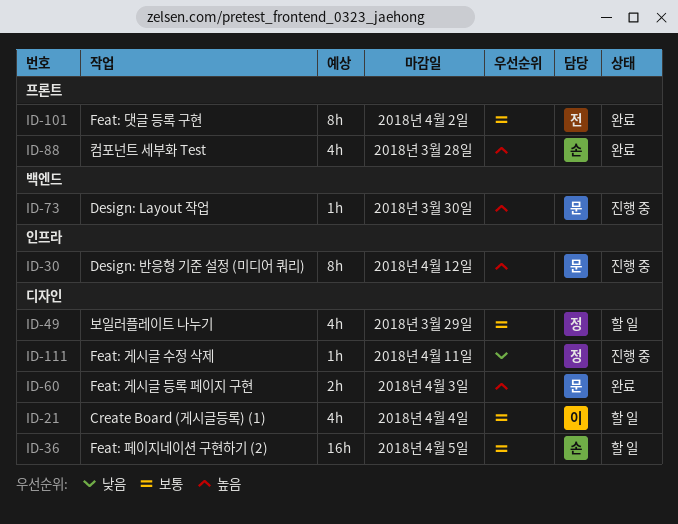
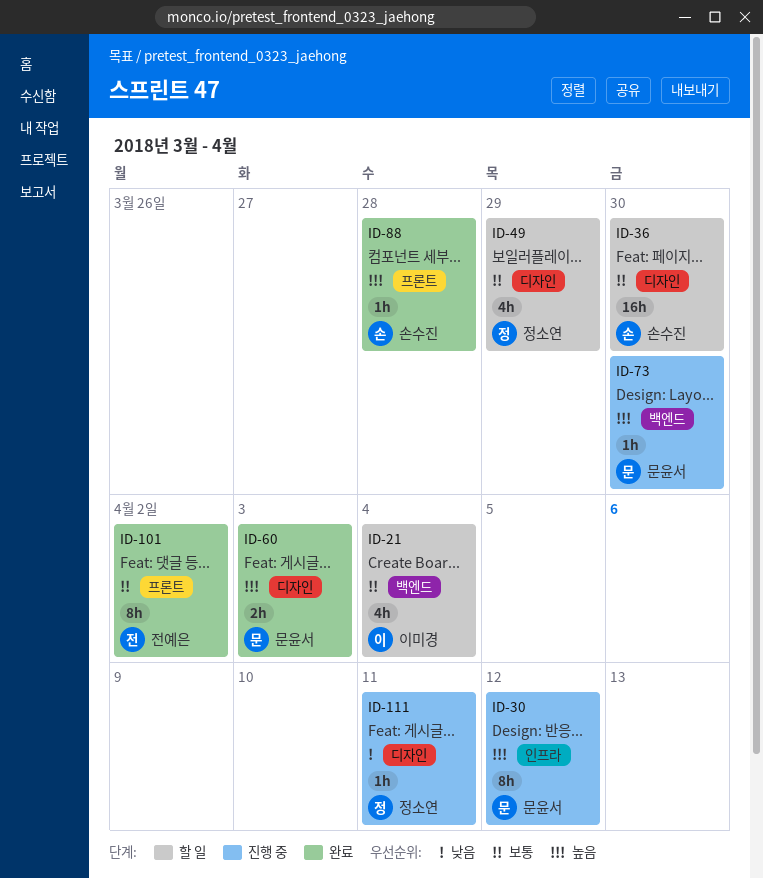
ID-21, label: 디자인 -> 백엔드
ID-36, due: Apr 5 -> Mar 30
ID-88, estimate: 4h -> 1h

